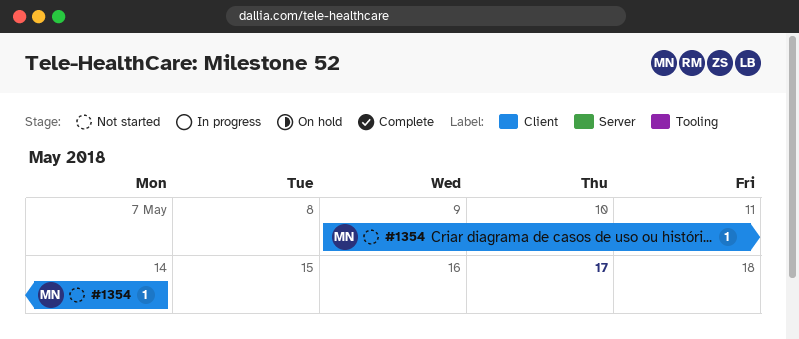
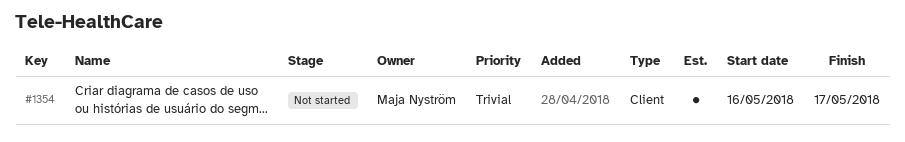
#1354, start: May 9 -> May 16
#1354, due: May 14 -> May 17

